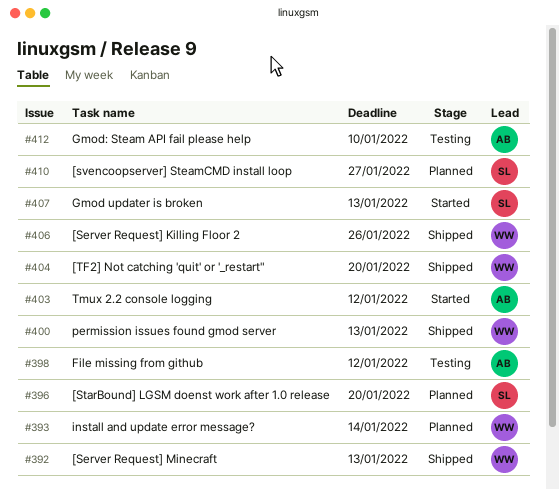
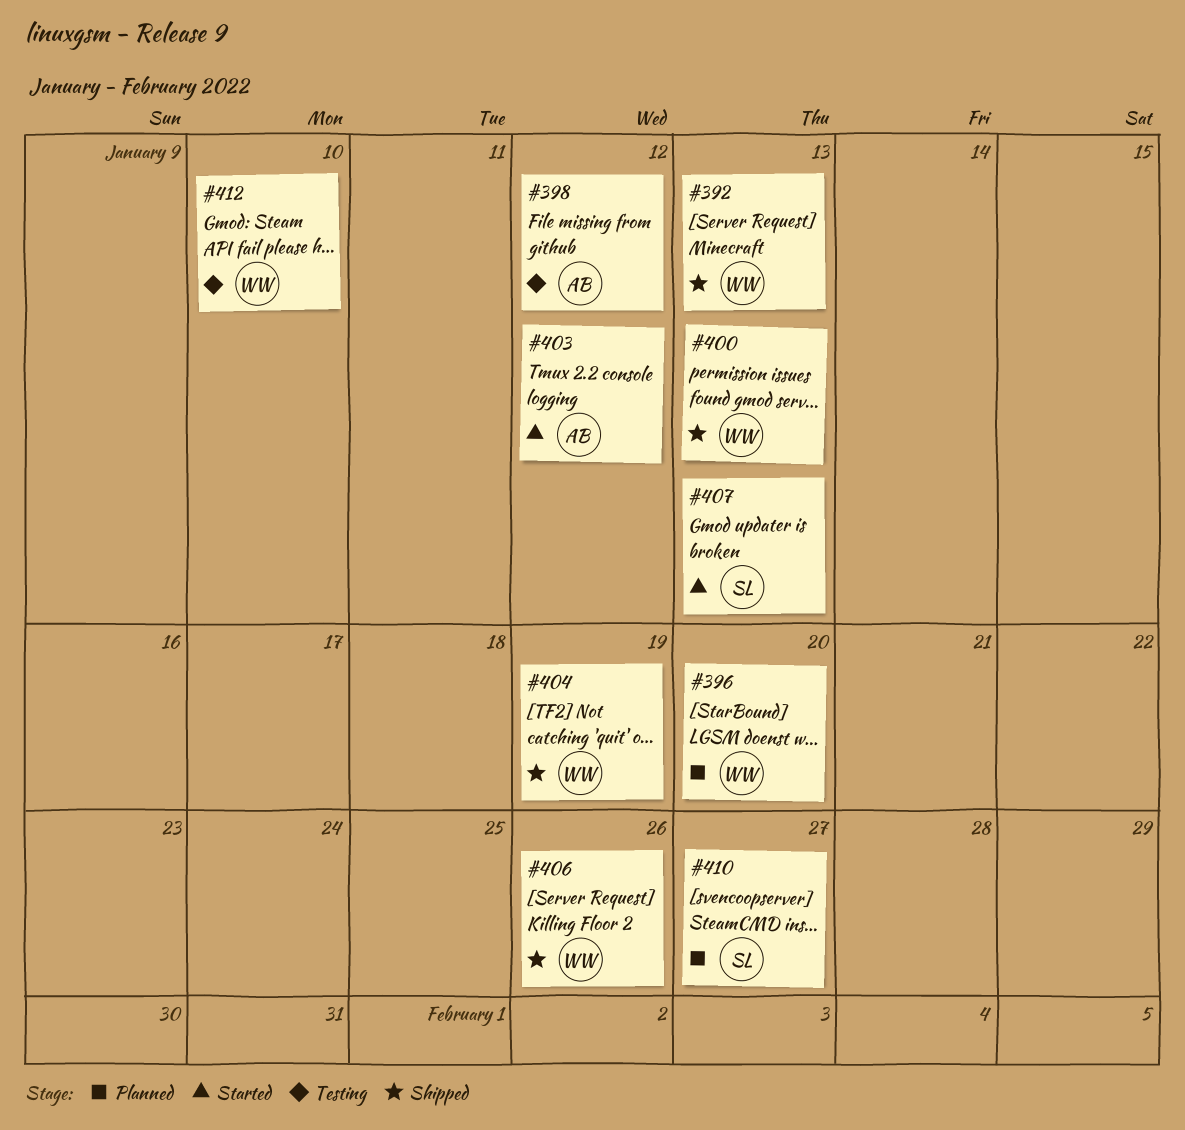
#393: present -> none
#396, owner: SL -> WW
#404, due: Jan 20 -> Jan 19
#412, owner: AB -> WW

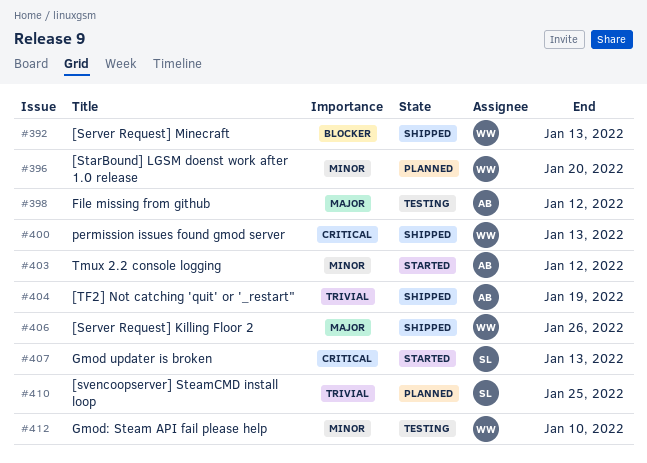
#404, owner: WW -> AB
#410, due: Jan 27 -> Jan 25

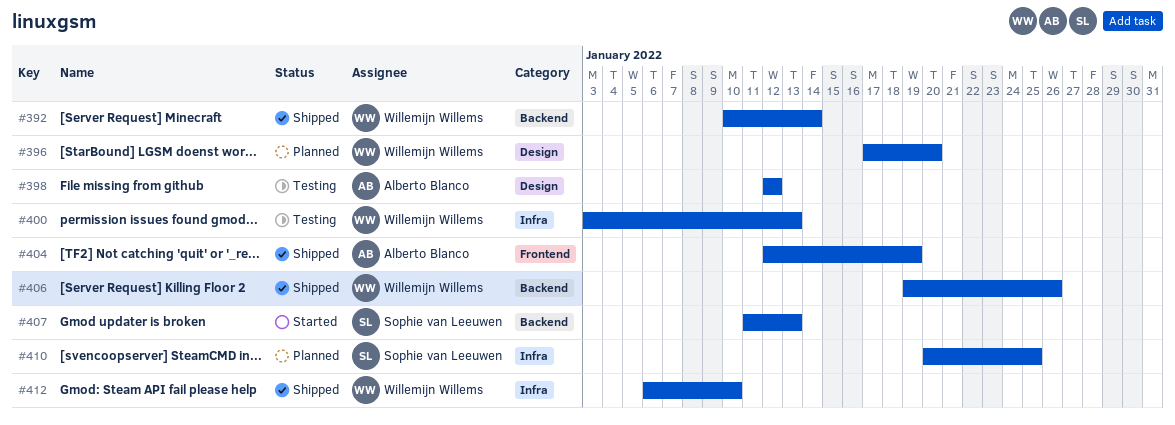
#392, due: Jan 13 -> Jan 14
#400, status: Shipped -> Testing
#403: present -> none
#412, status: Testing -> Shipped

